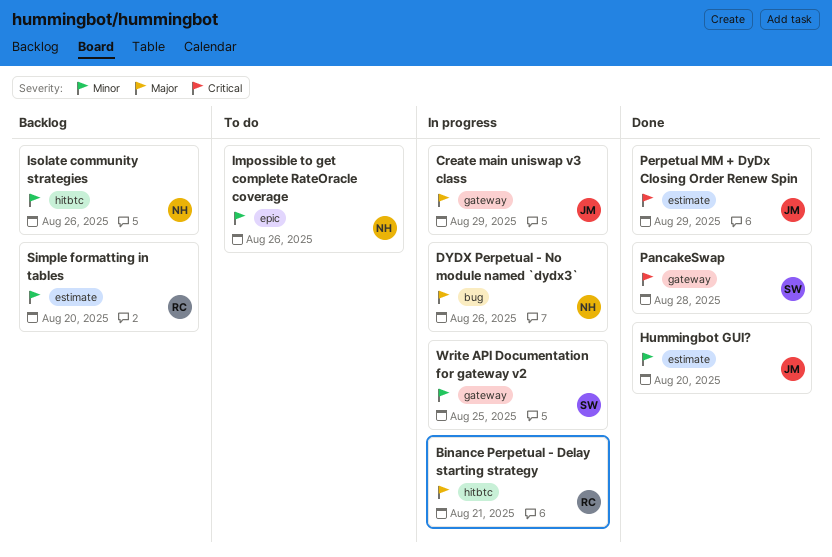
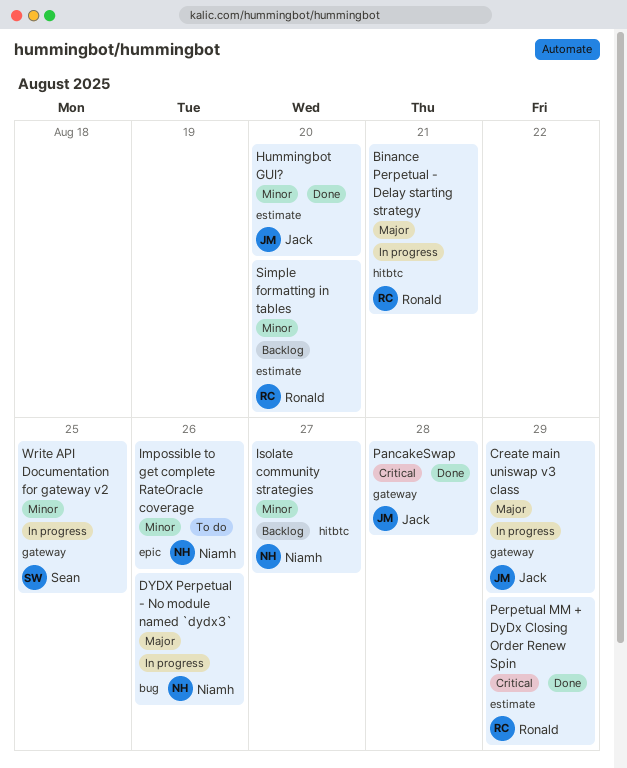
Isolate community strategies, due: Aug 26 -> Aug 27
PancakeSwap, owner: Sean -> Jack
Perpetual MM + DyDx Closing Order Renew Spin, owner: Jack -> Ronald

